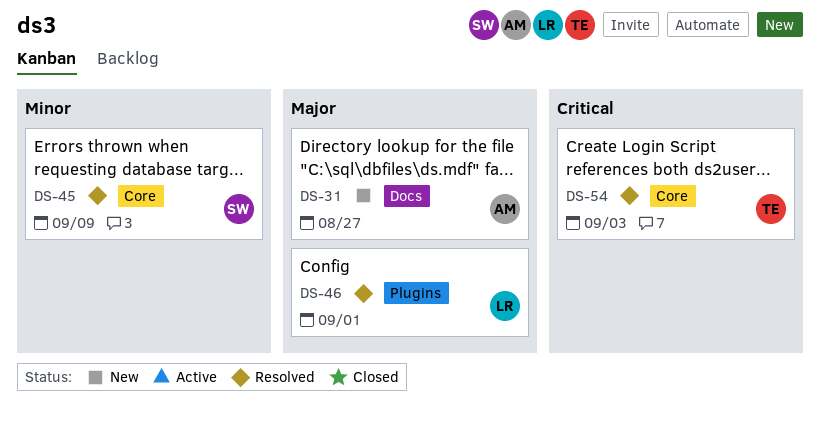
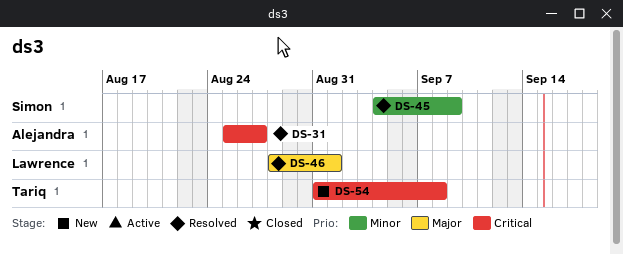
DS-31, status: New -> Resolved
DS-31, priority: Major -> Critical
DS-54, status: Resolved -> New
DS-54, due: Sep 3 -> Sep 8

